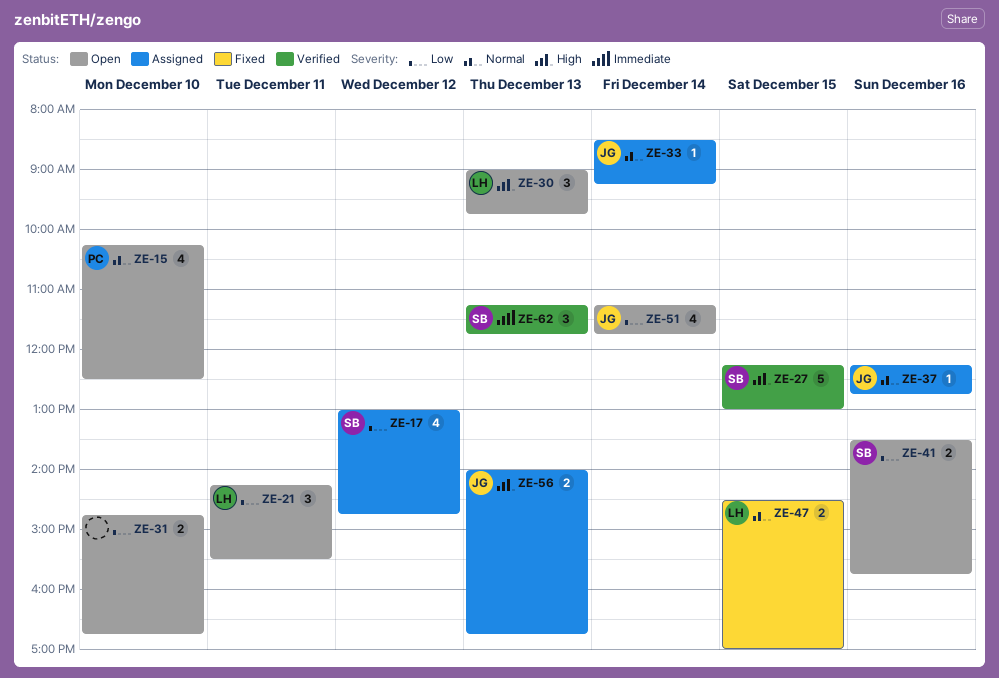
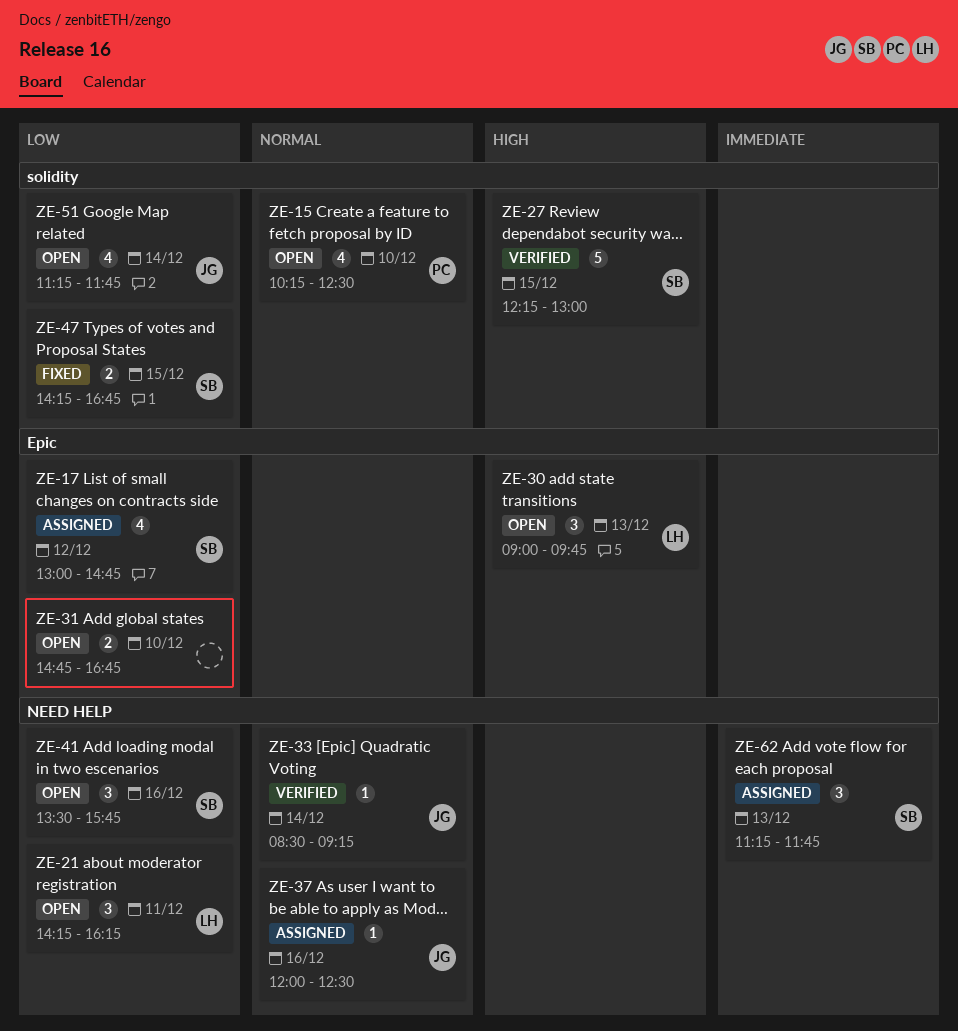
ZE-21, ends: 15:30 -> 16:15
ZE-33, status: Assigned -> Verified
ZE-37, begins: 12:15 -> 12:00
ZE-37, ends: 12:45 -> 12:30
ZE-41, estimate: 2 -> 3
ZE-47, owner: LH -> SB
ZE-47, priority: Normal -> Low
ZE-47, begins: 14:30 -> 14:15
ZE-47, ends: 17:00 -> 16:45
ZE-56: present -> none
ZE-62, status: Verified -> Assigned

